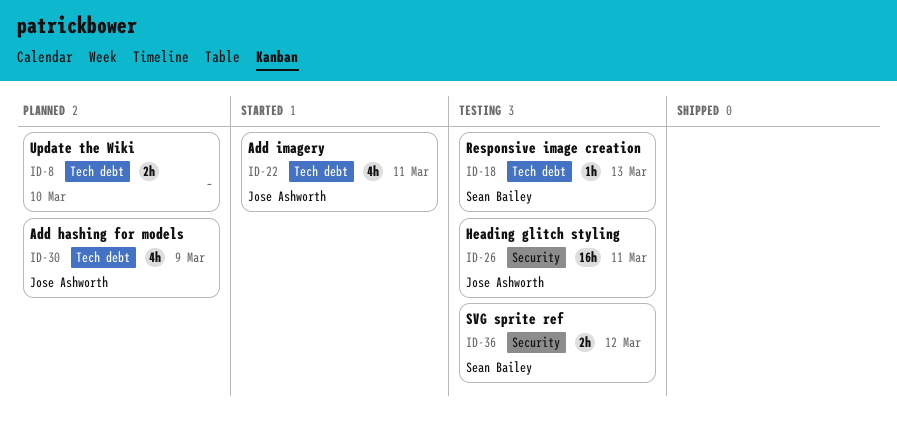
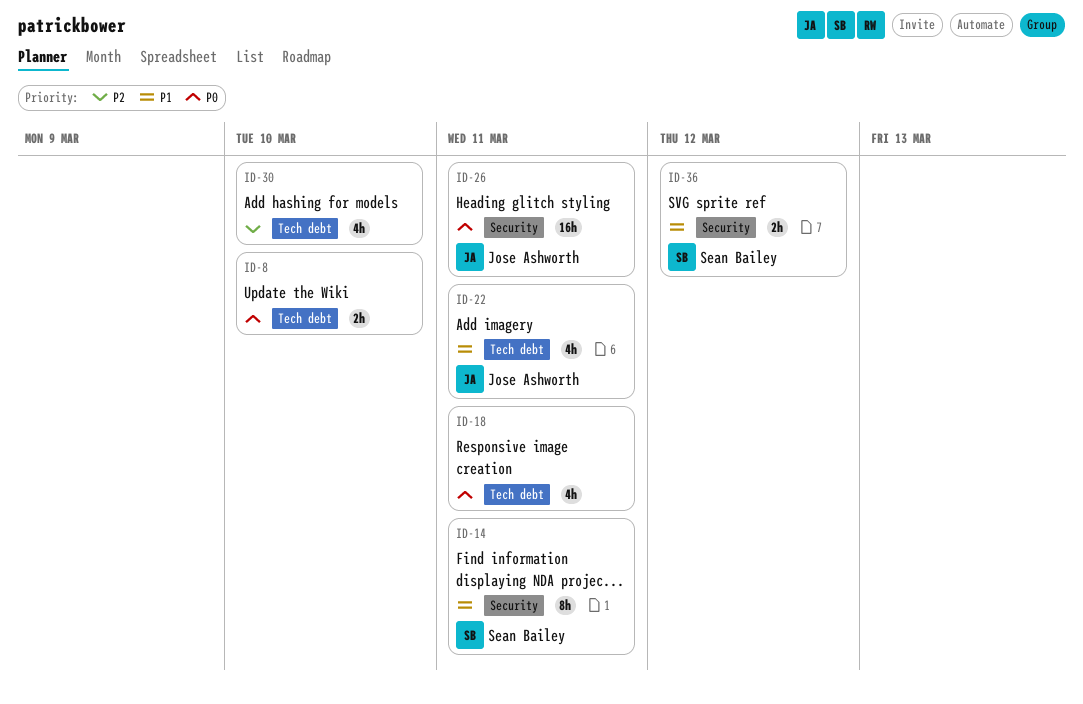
ID-14: none -> present
ID-18, owner: Sean Bailey -> none
ID-18, estimate: 1h -> 4h
ID-18, due: Mar 13 -> Mar 11
ID-30, owner: Jose Ashworth -> none
ID-30, due: Mar 9 -> Mar 10

